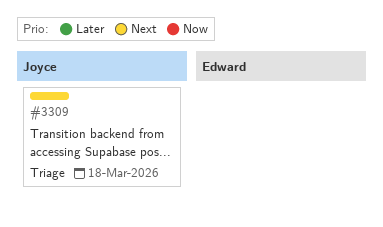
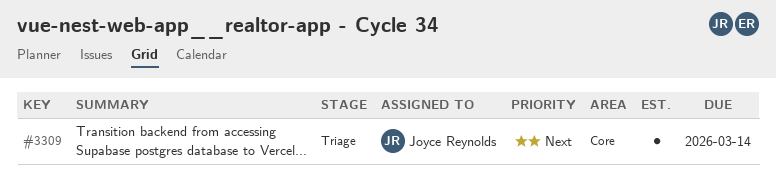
#3309, due: Mar 18 -> Mar 14

